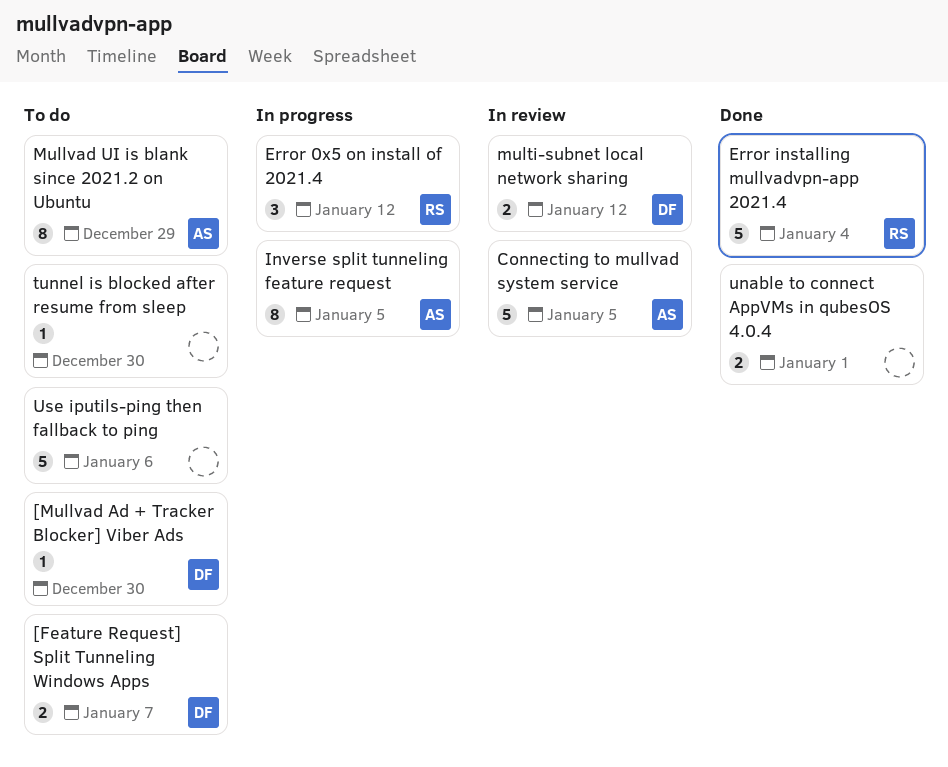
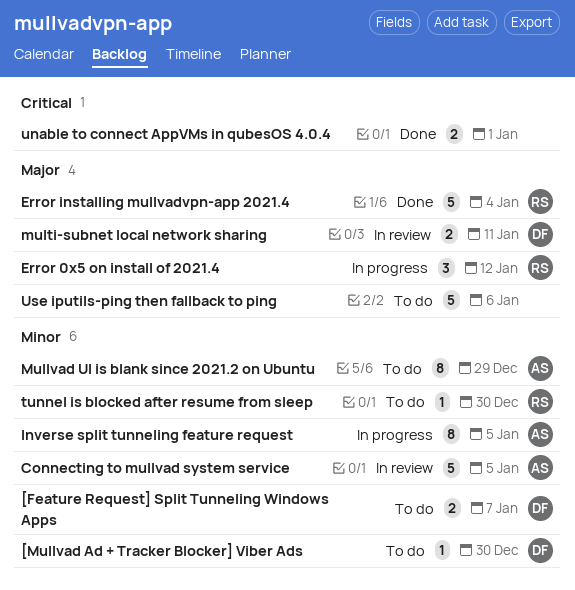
multi-subnet local network sharing, due: Jan 12 -> Jan 11
tunnel is blocked after resume from sleep, owner: none -> RS

